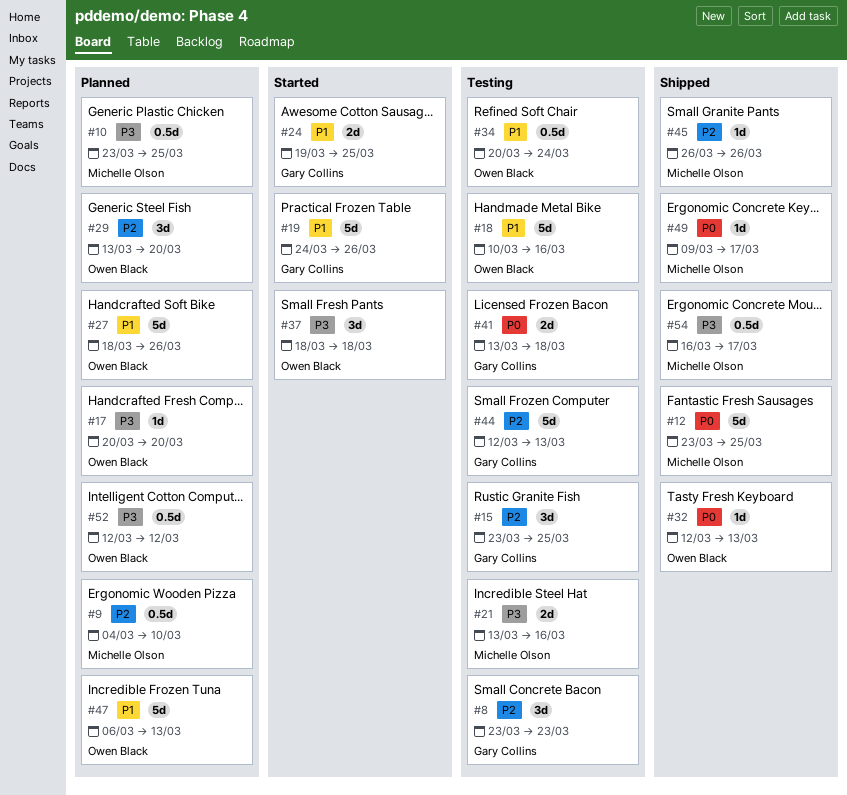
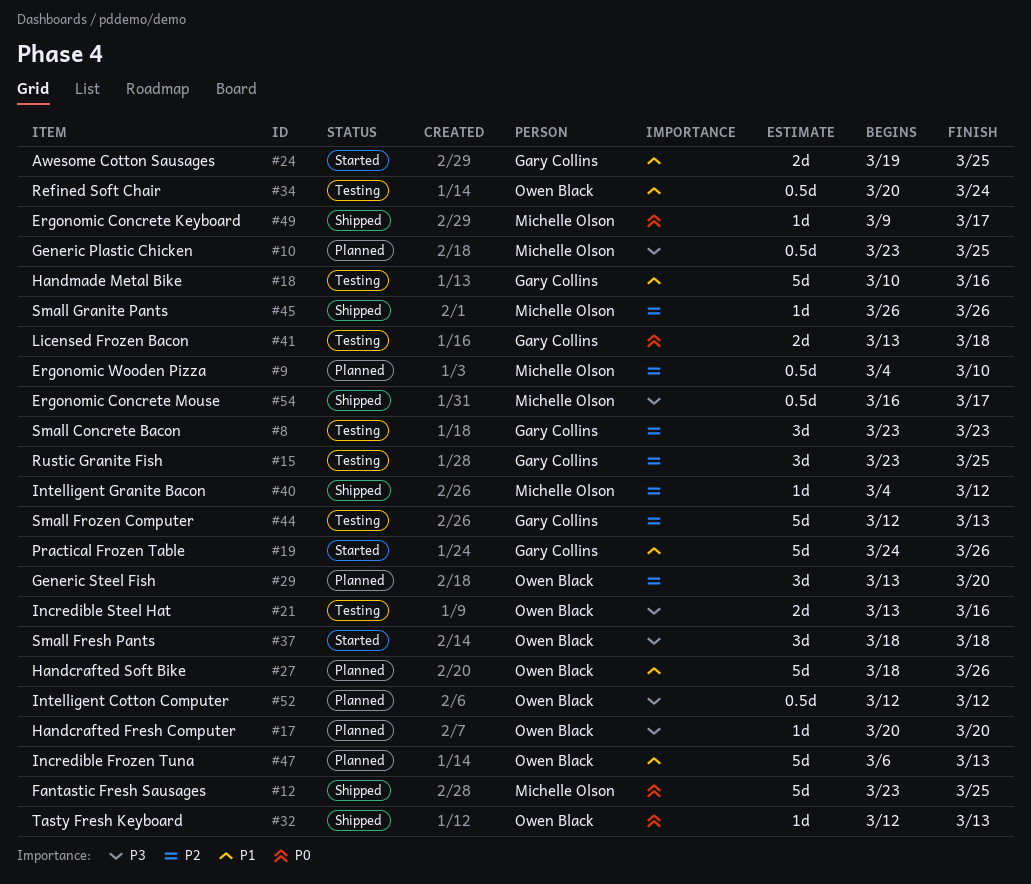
#18, owner: Owen Black -> Gary Collins
#21, owner: Michelle Olson -> Owen Black
#40: none -> present

